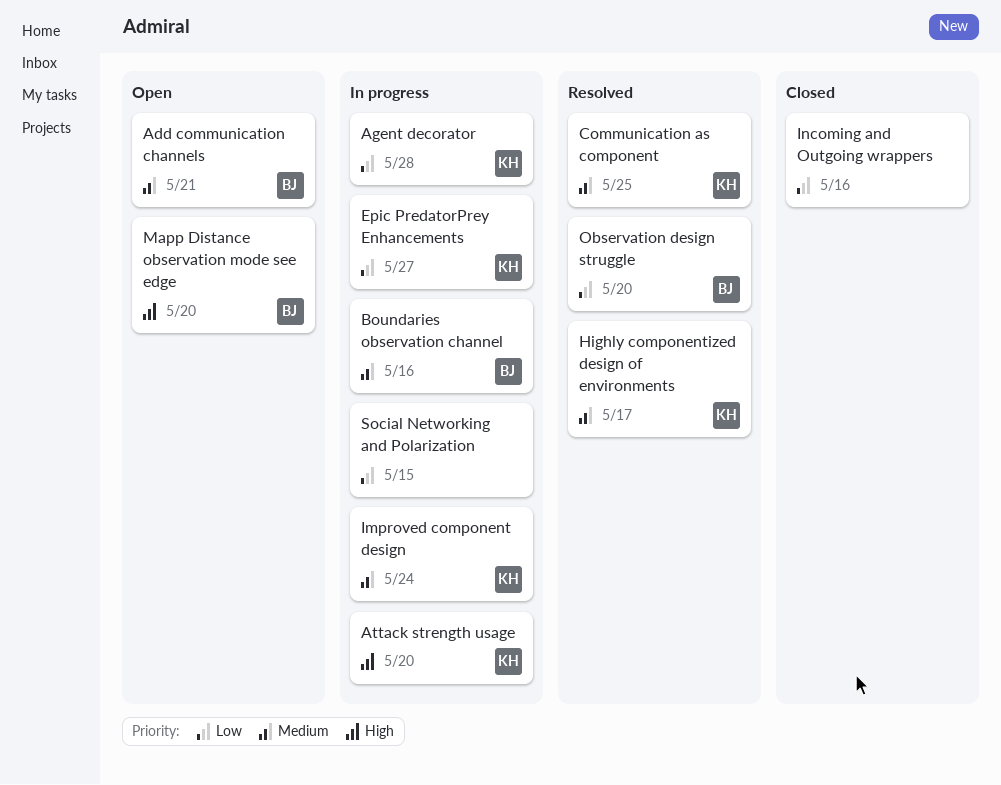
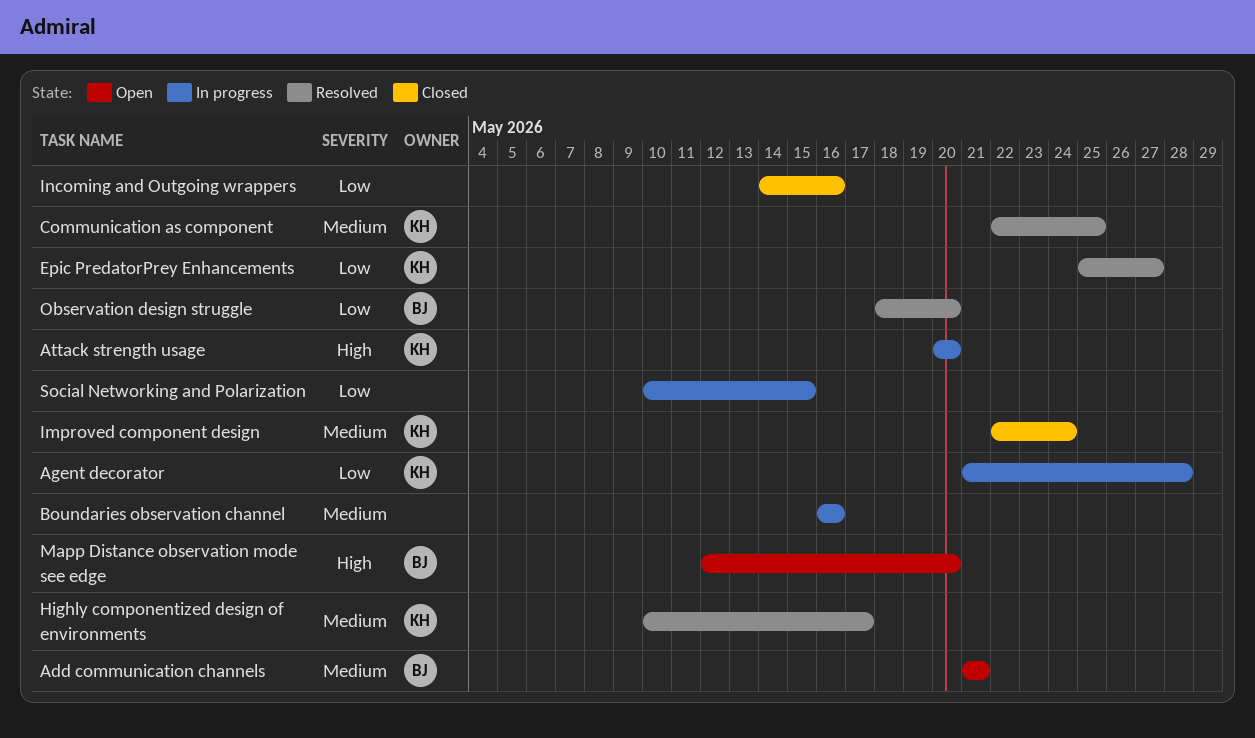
Boundaries observation channel, owner: BJ -> none
Epic PredatorPrey Enhancements, status: In progress -> Resolved
Improved component design, status: In progress -> Closed

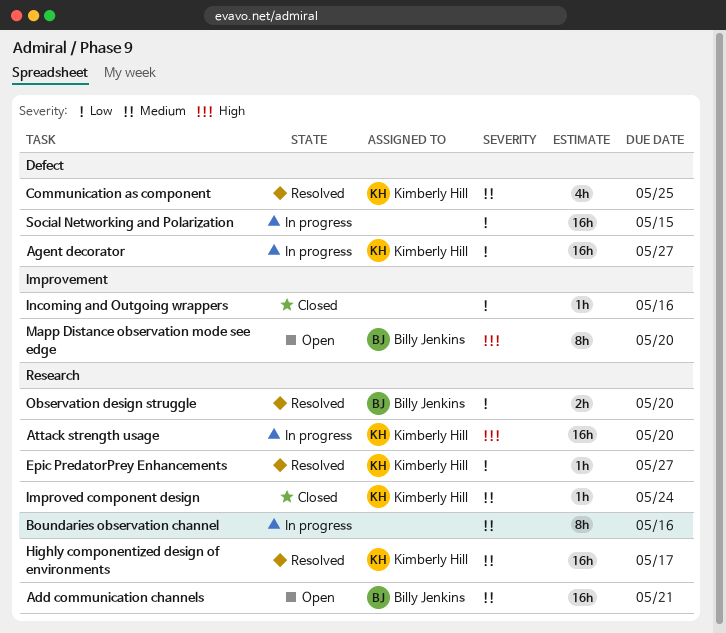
Agent decorator, due: May 28 -> May 27

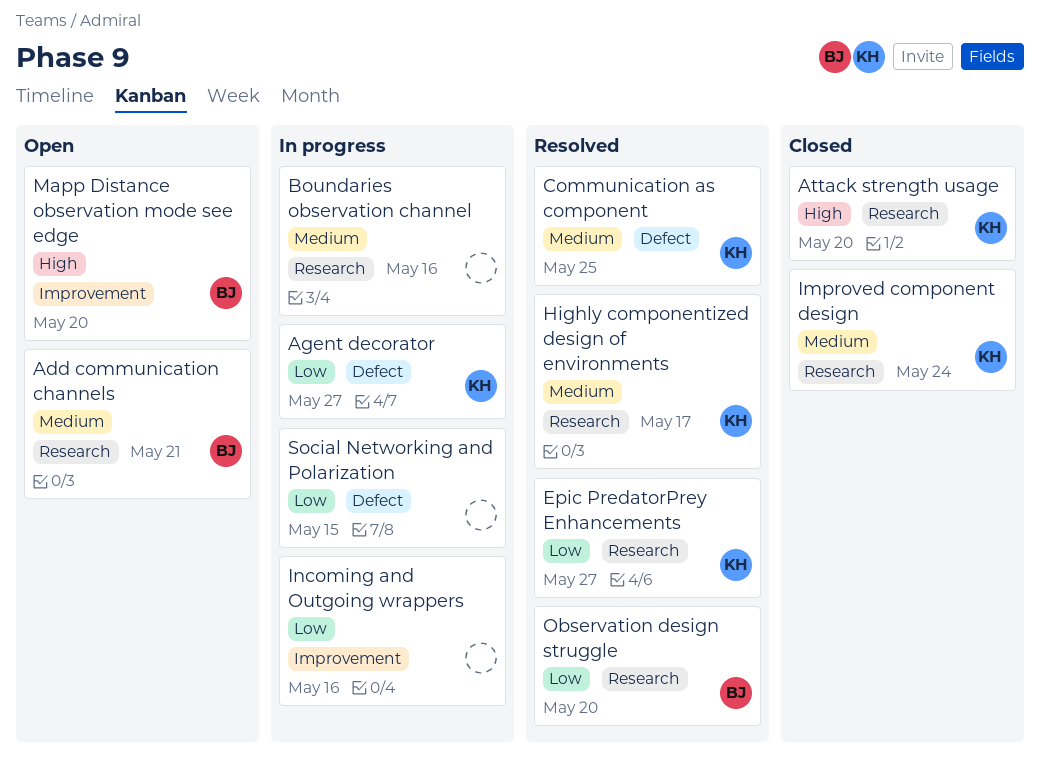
Attack strength usage, status: In progress -> Closed
Incoming and Outgoing wrappers, status: Closed -> In progress

